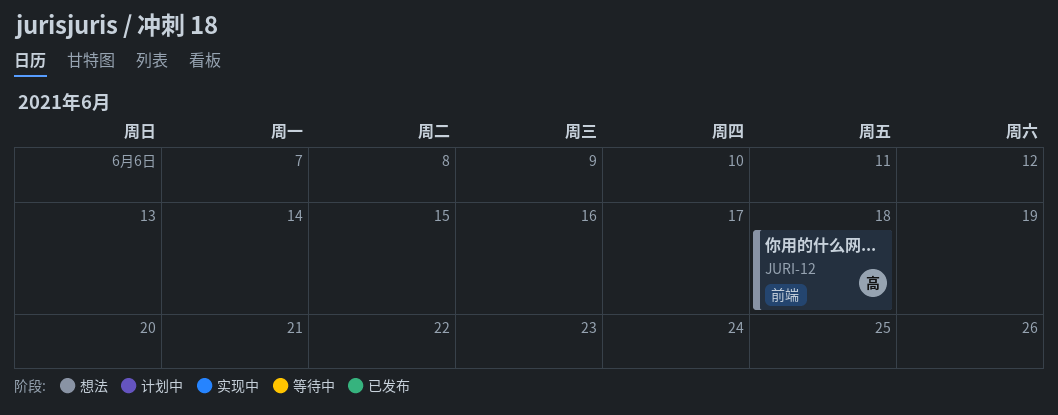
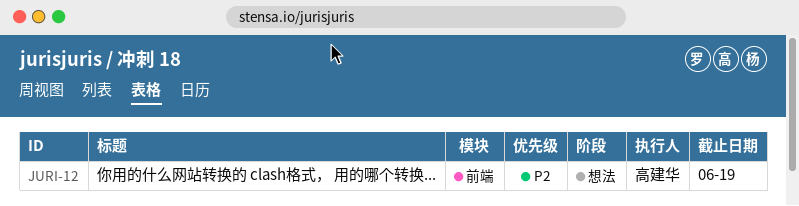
JURI-12, due: Jun 18 -> Jun 19

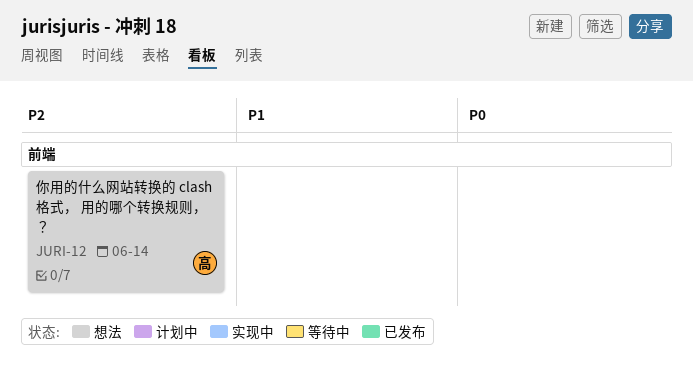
JURI-12, due: Jun 19 -> Jun 14

